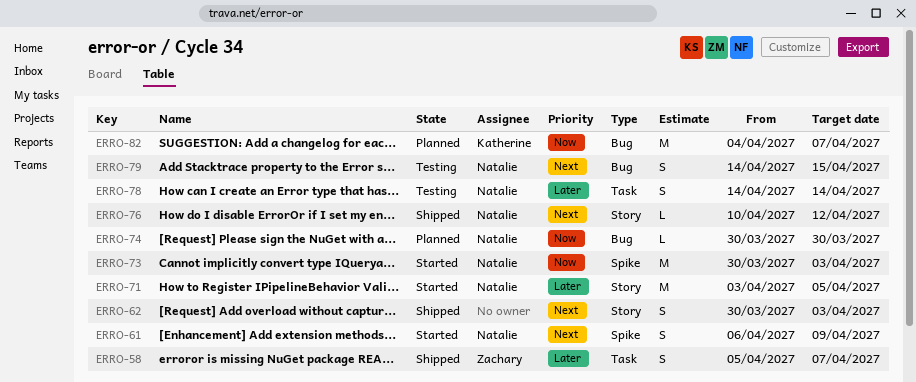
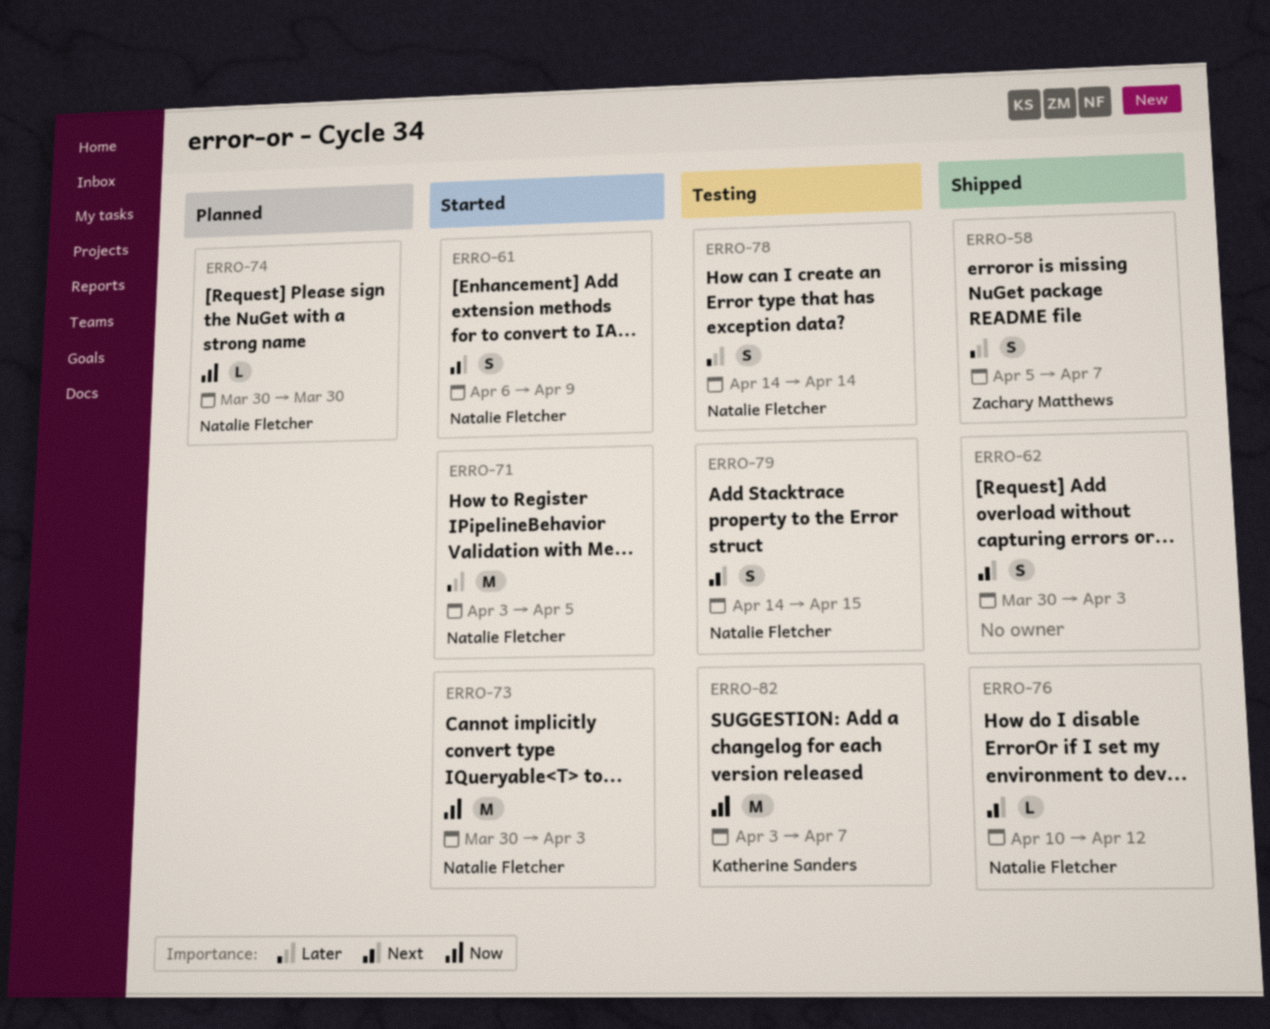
ERRO-82, status: Planned -> Testing
ERRO-82, start: Apr 4 -> Apr 3

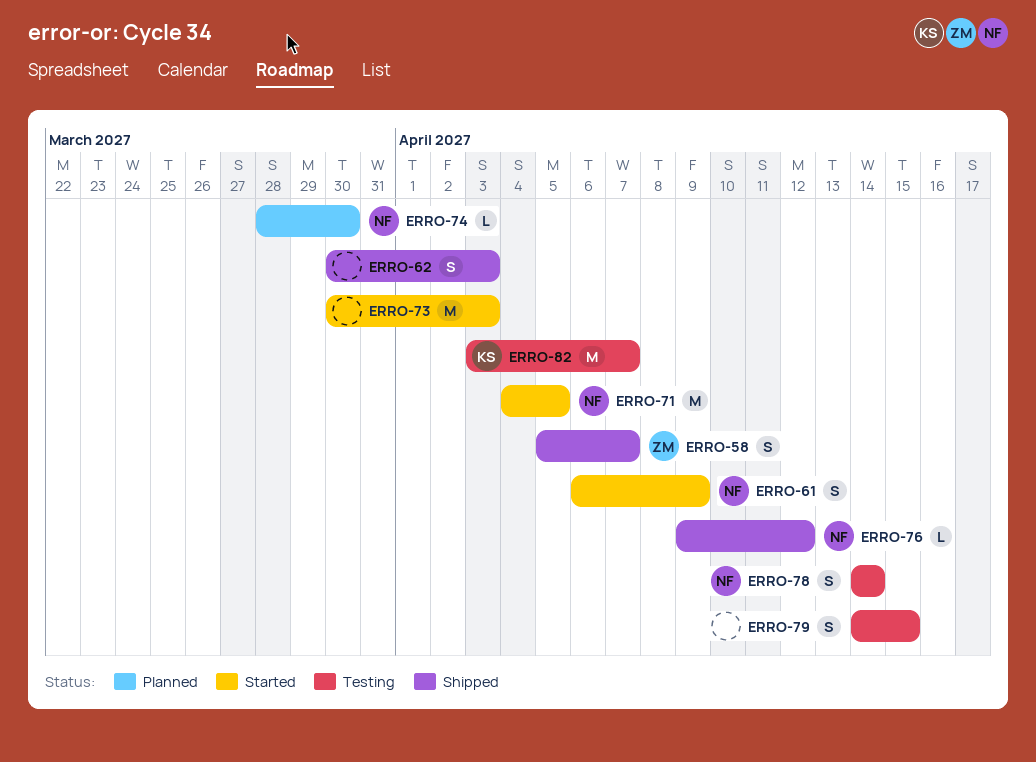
ERRO-71, start: Apr 3 -> Apr 4
ERRO-73, owner: Natalie Fletcher -> none
ERRO-74, start: Mar 30 -> Mar 28
ERRO-76, start: Apr 10 -> Apr 9
ERRO-79, owner: Natalie Fletcher -> none

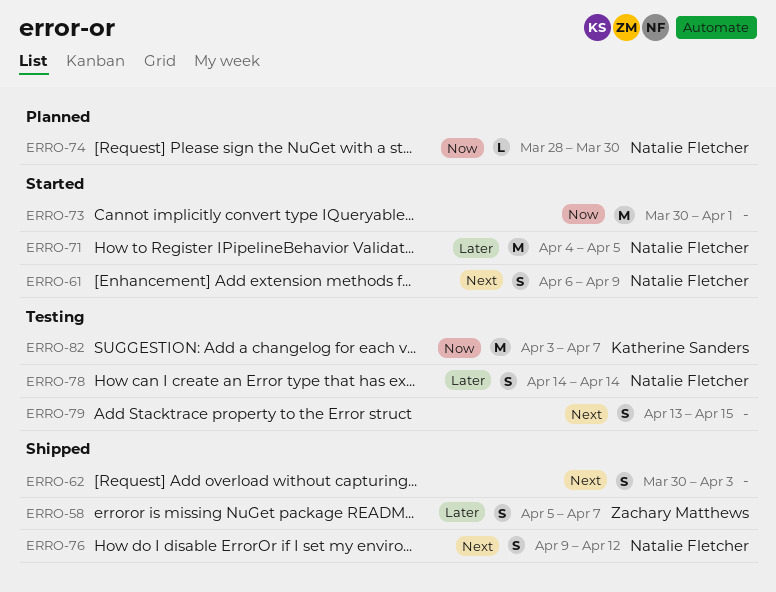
ERRO-73, due: Apr 3 -> Apr 1
ERRO-76, estimate: L -> S
ERRO-79, start: Apr 14 -> Apr 13

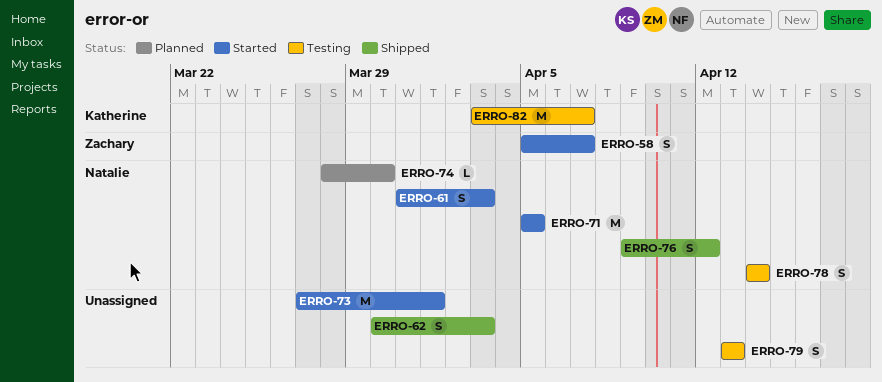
ERRO-58, status: Shipped -> Started
ERRO-61, start: Apr 6 -> Mar 31
ERRO-61, due: Apr 9 -> Apr 3
ERRO-71, start: Apr 4 -> Apr 5
ERRO-73, start: Mar 30 -> Mar 27
ERRO-79, due: Apr 15 -> Apr 13

